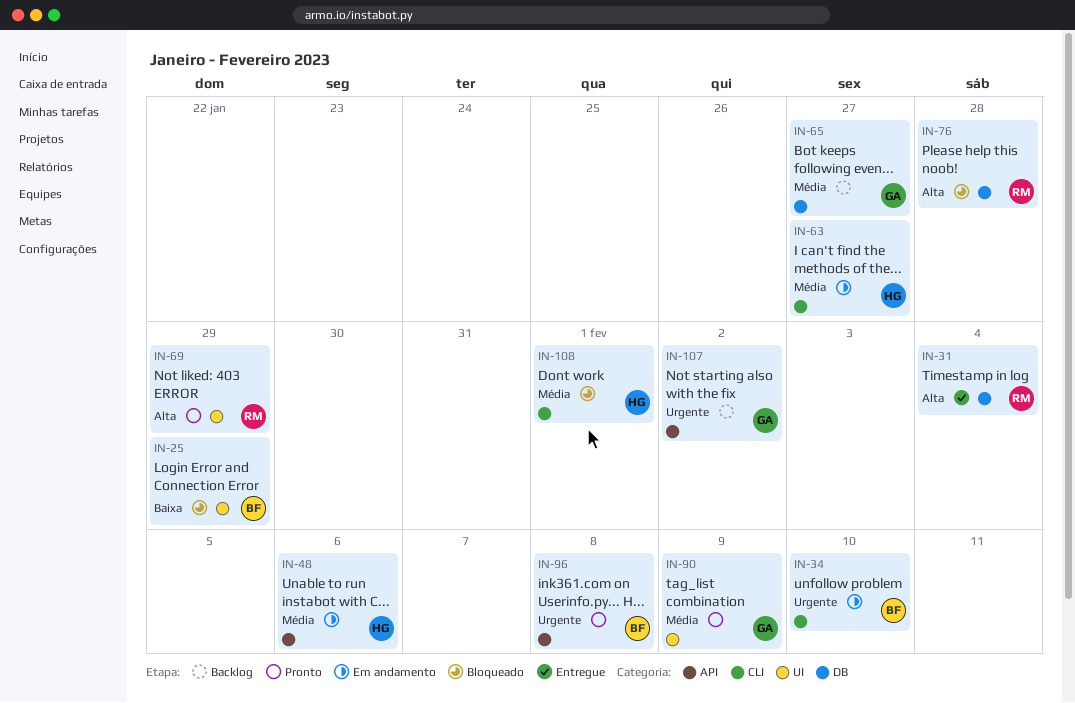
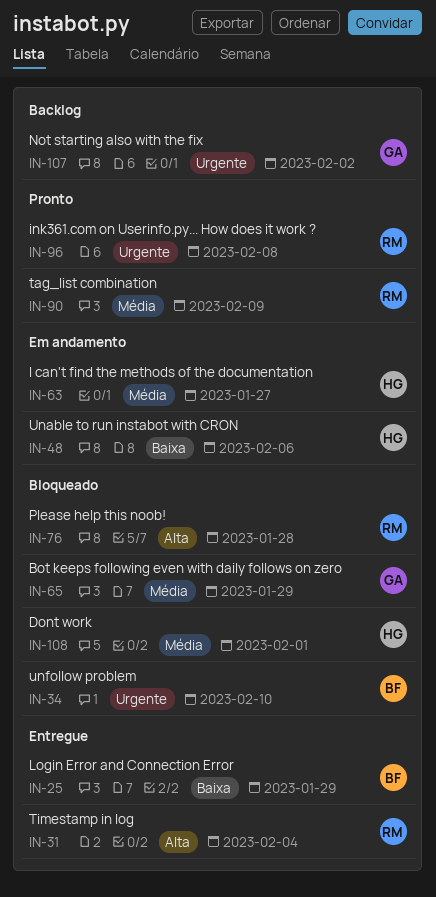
IN-25, status: Bloqueado -> Entregue
IN-34, status: Em andamento -> Bloqueado
IN-48, priority: Média -> Baixa
IN-65, status: Backlog -> Bloqueado
IN-65, due: Jan 27 -> Jan 29
IN-69: present -> none
IN-90, owner: GA -> RM
IN-96, owner: BF -> RM

